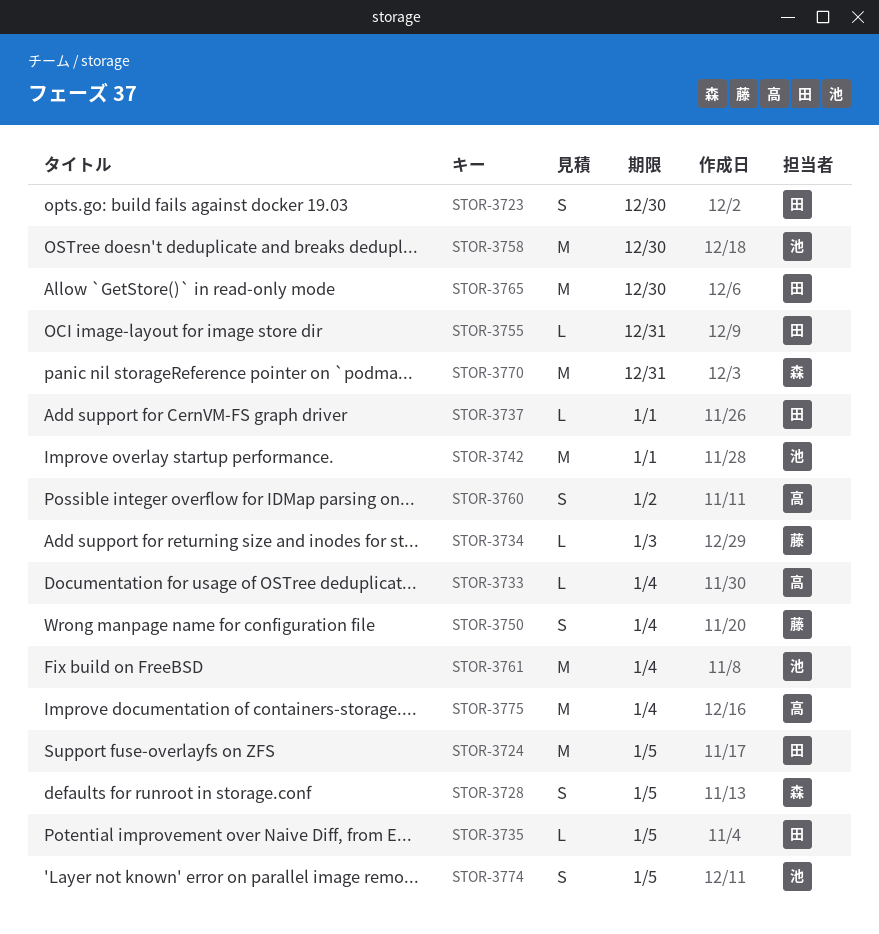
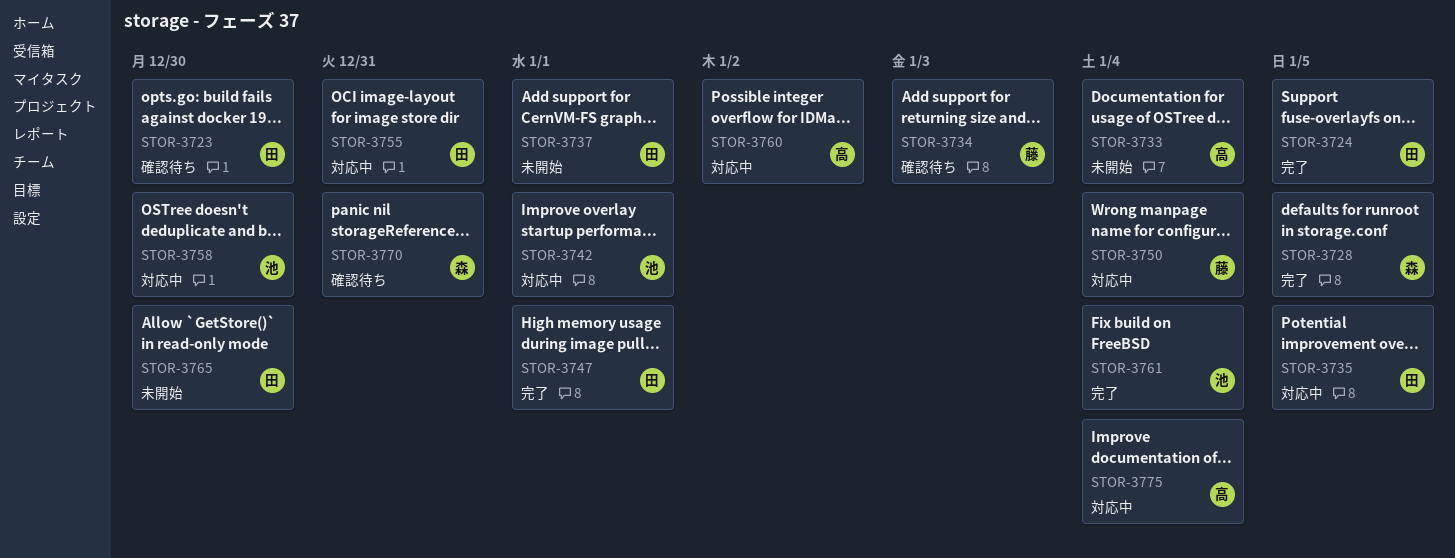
STOR-3747: none -> present
STOR-3774: present -> none

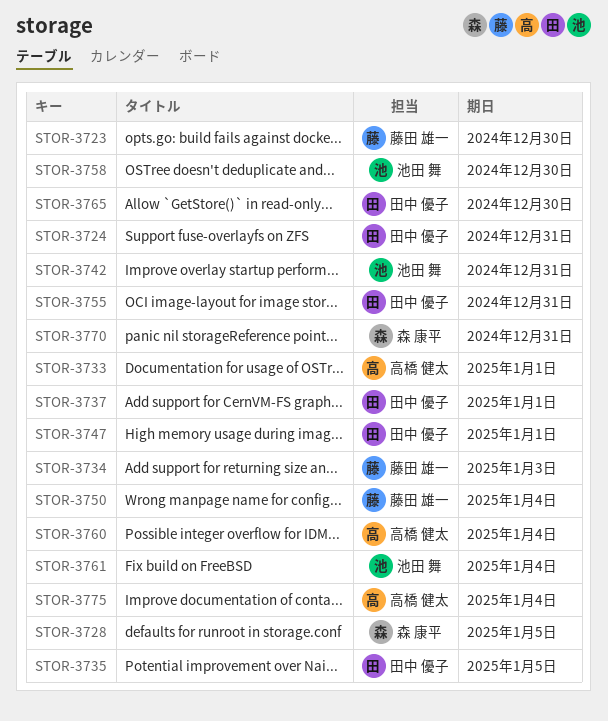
STOR-3723, owner: 田中 優子 -> 藤田 雄一
STOR-3724, due: Jan 5 -> Dec 31
STOR-3733, due: Jan 4 -> Jan 1
STOR-3742, due: Jan 1 -> Dec 31
STOR-3760, due: Jan 2 -> Jan 4

